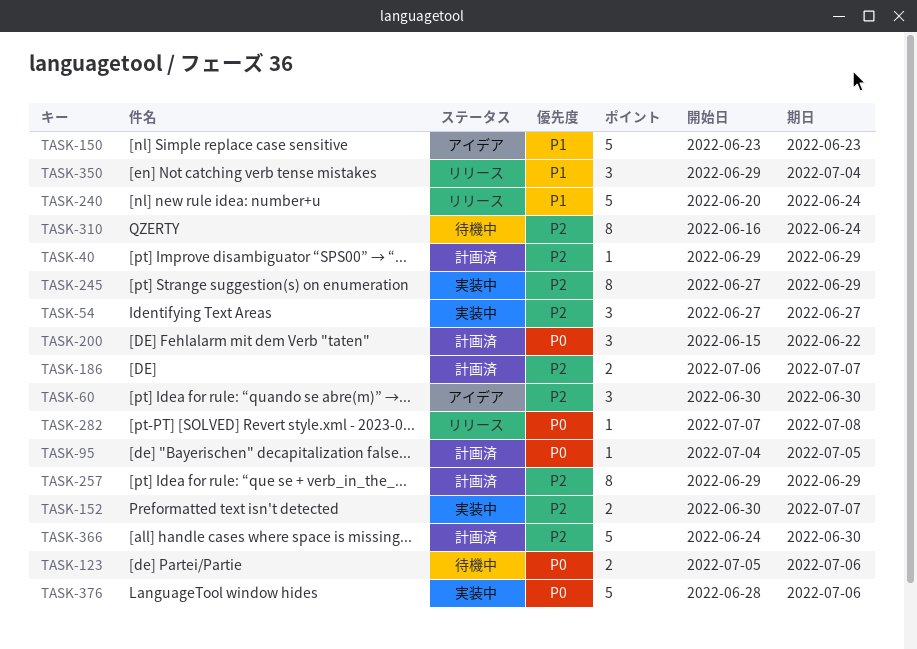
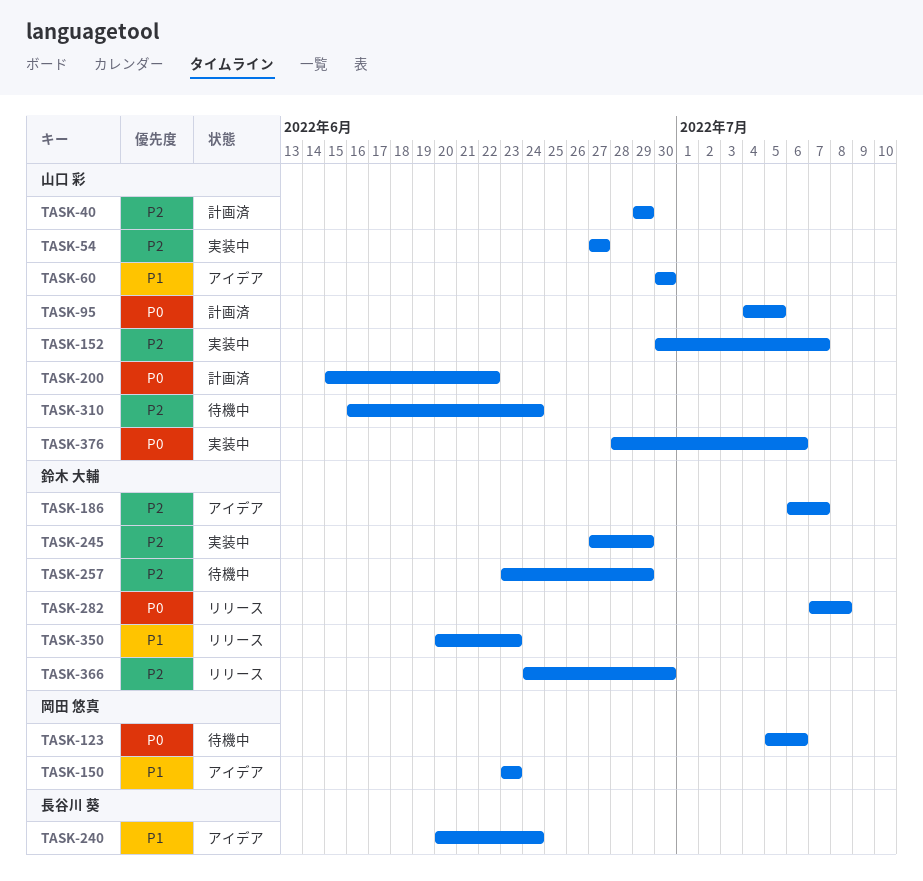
TASK-60, priority: P2 -> P1
TASK-186, status: 計画済 -> アイデア
TASK-240, status: リリース -> アイデア
TASK-257, status: 計画済 -> 待機中
TASK-257, start: Jun 29 -> Jun 23
TASK-350, start: Jun 29 -> Jun 20
TASK-350, due: Jul 4 -> Jun 23
TASK-366, status: 計画済 -> リリース

